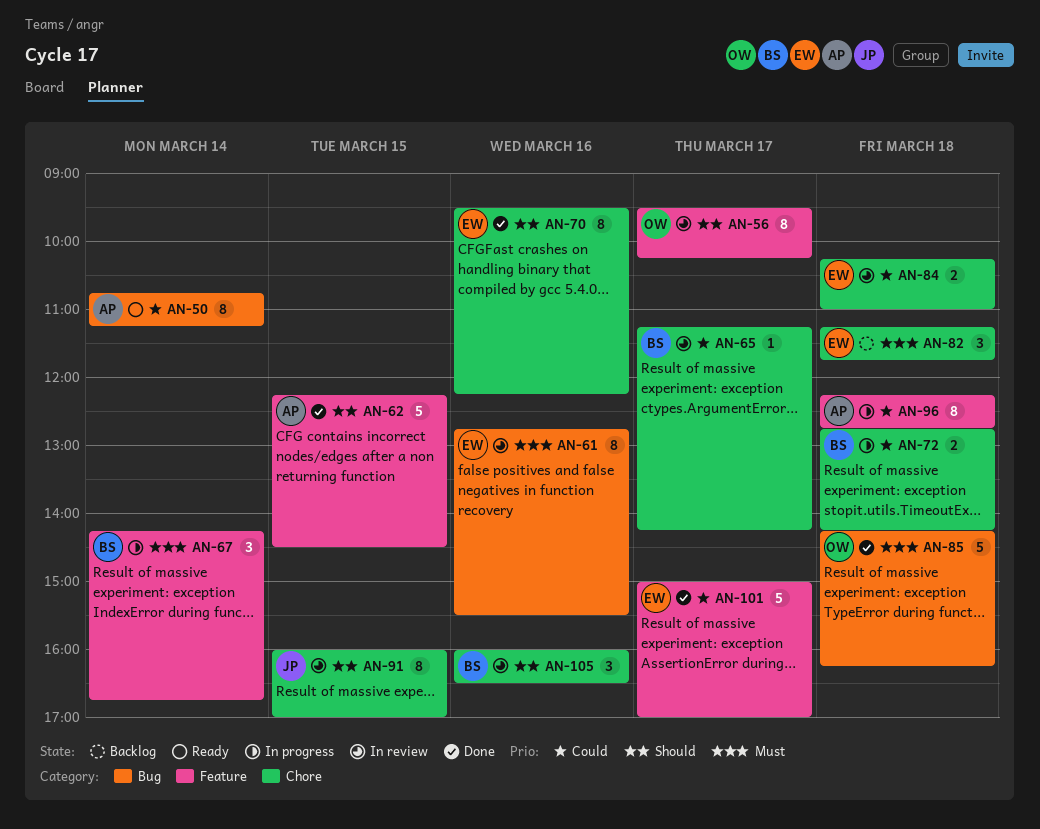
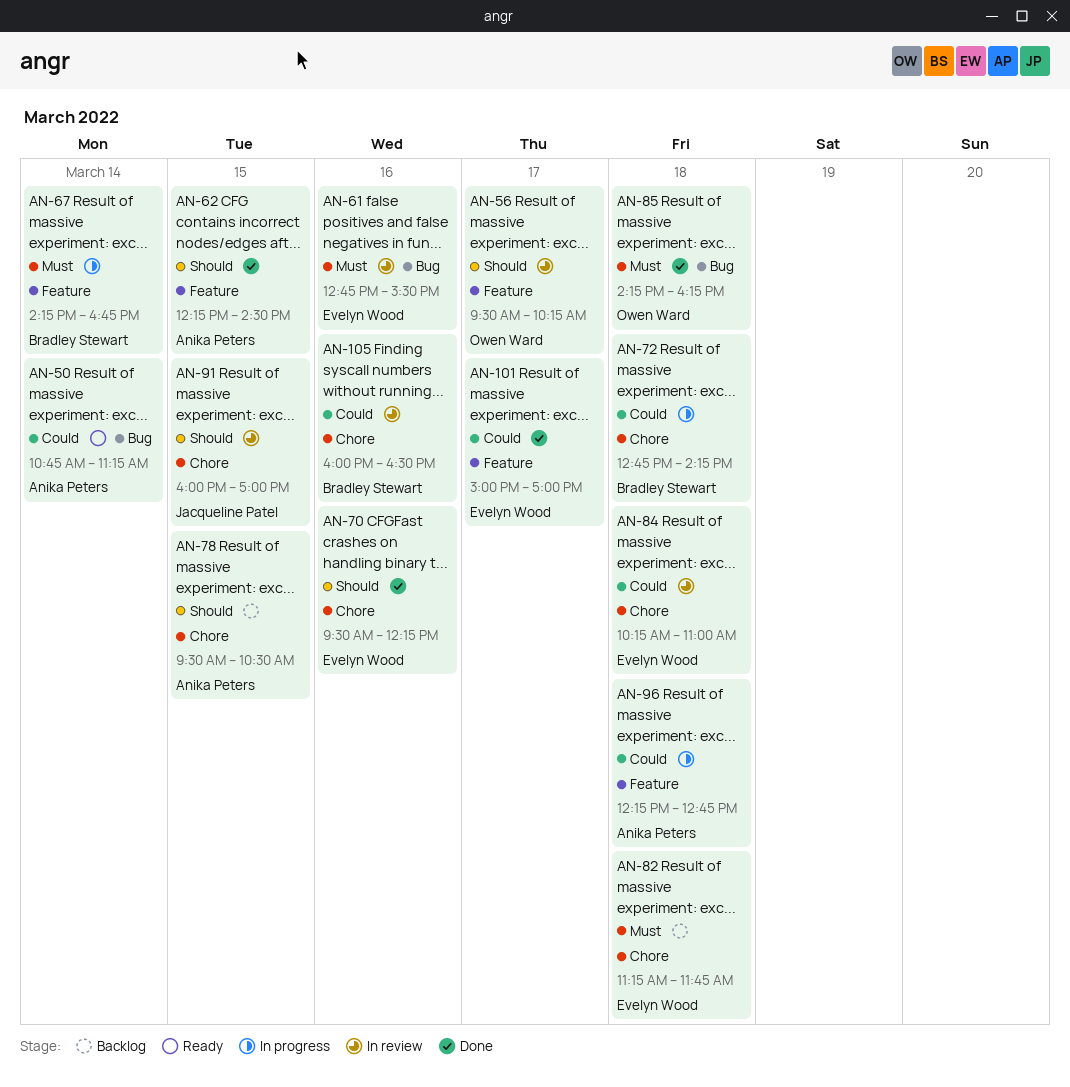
AN-65: present -> none
AN-78: none -> present
AN-105, priority: Should -> Could

